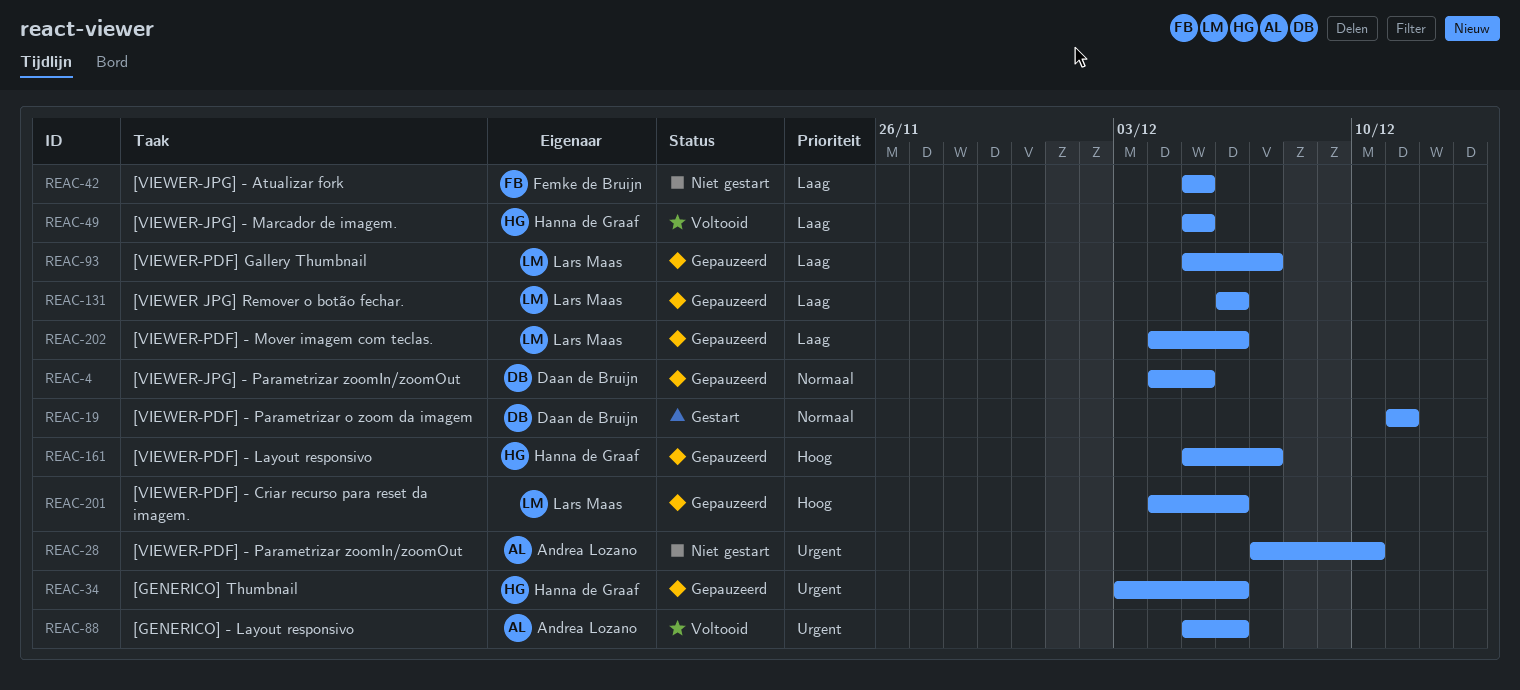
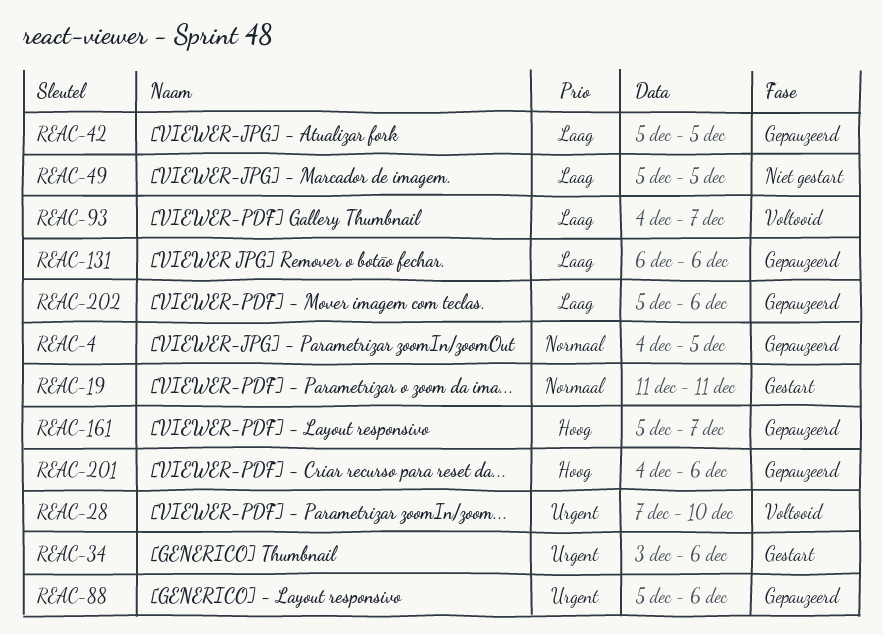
REAC-28, status: Niet gestart -> Voltooid
REAC-34, status: Gepauzeerd -> Gestart
REAC-42, status: Niet gestart -> Gepauzeerd
REAC-49, status: Voltooid -> Niet gestart
REAC-88, status: Voltooid -> Gepauzeerd
REAC-93, status: Gepauzeerd -> Voltooid
REAC-93, start: Dec 5 -> Dec 4
REAC-202, start: Dec 4 -> Dec 5

